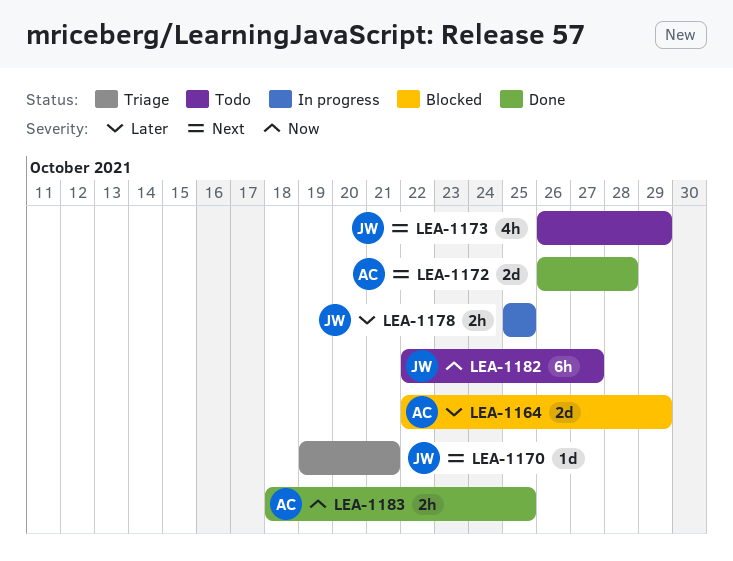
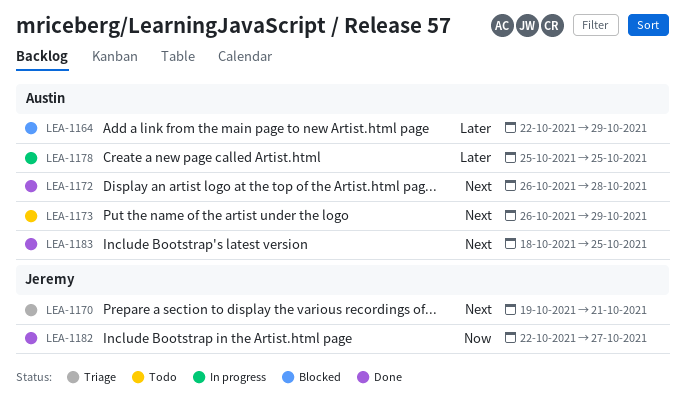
LEA-1173, owner: Jeremy -> Austin
LEA-1178, owner: Jeremy -> Austin
LEA-1182, status: Todo -> Done
LEA-1183, priority: Now -> Next

